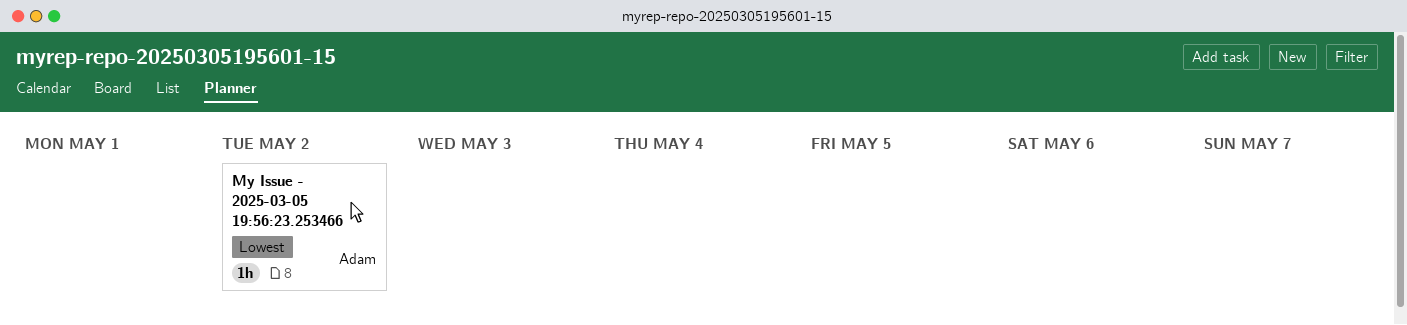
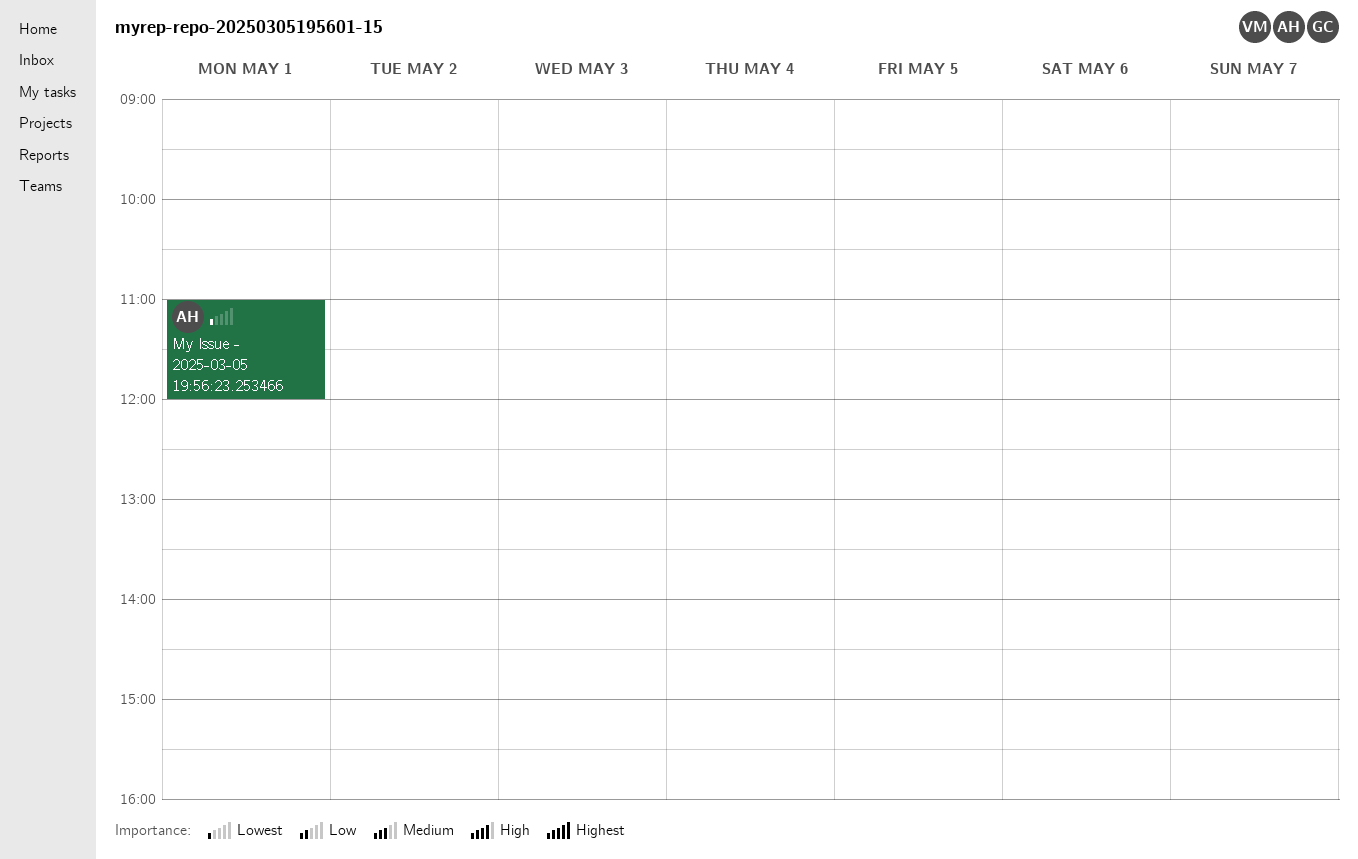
My Issue - 2025-03-05 19:56:23.253466, day: May 2 -> May 1

